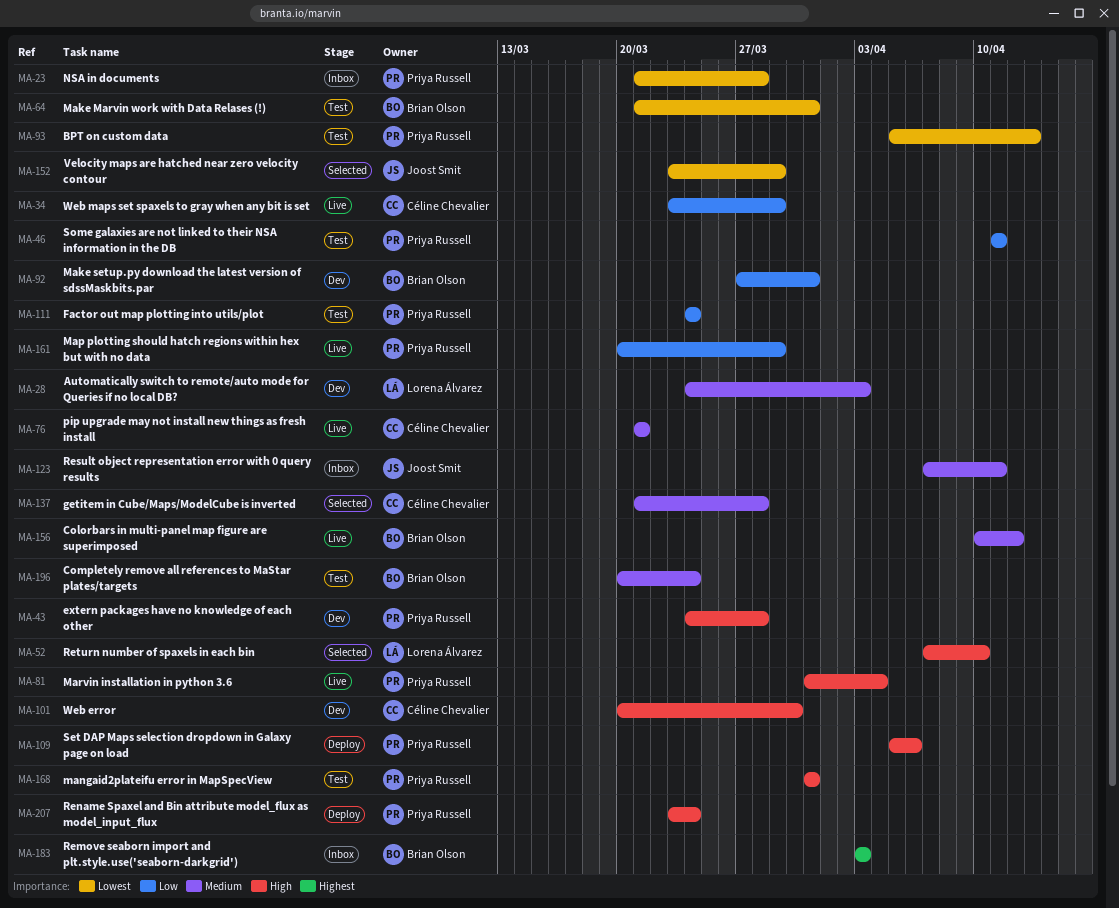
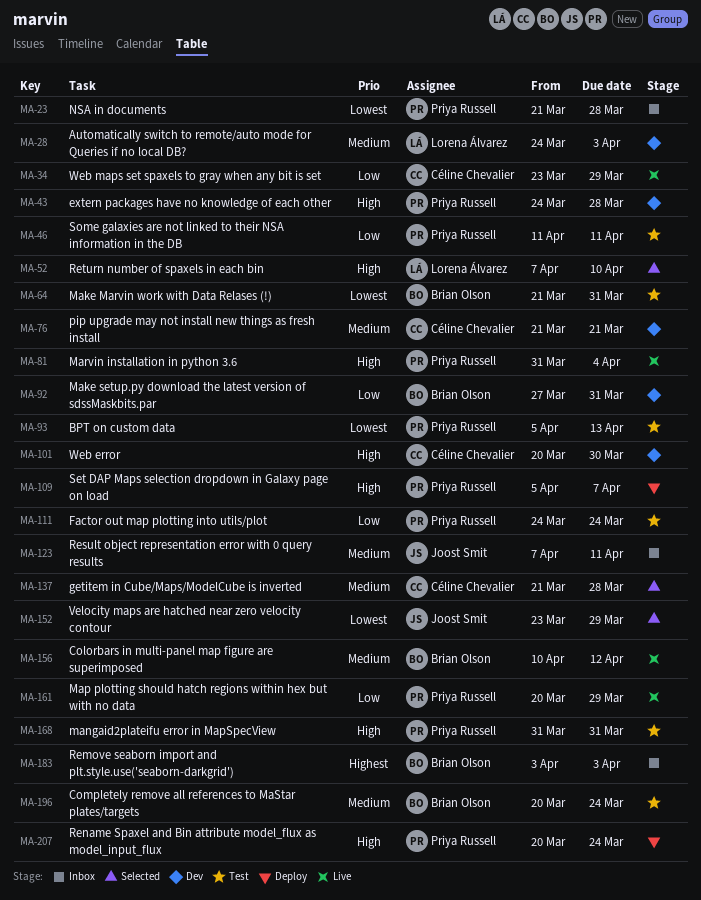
MA-76, status: Live -> Dev
MA-109, due: Apr 6 -> Apr 7
MA-207, start: Mar 23 -> Mar 20

